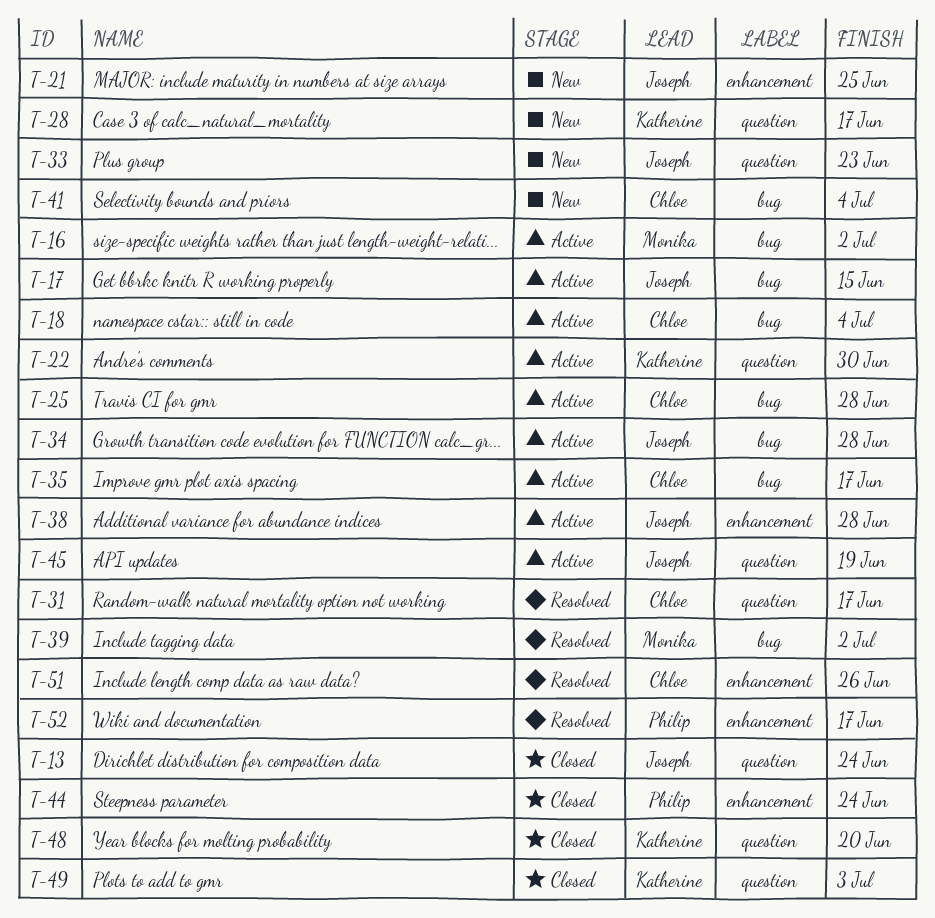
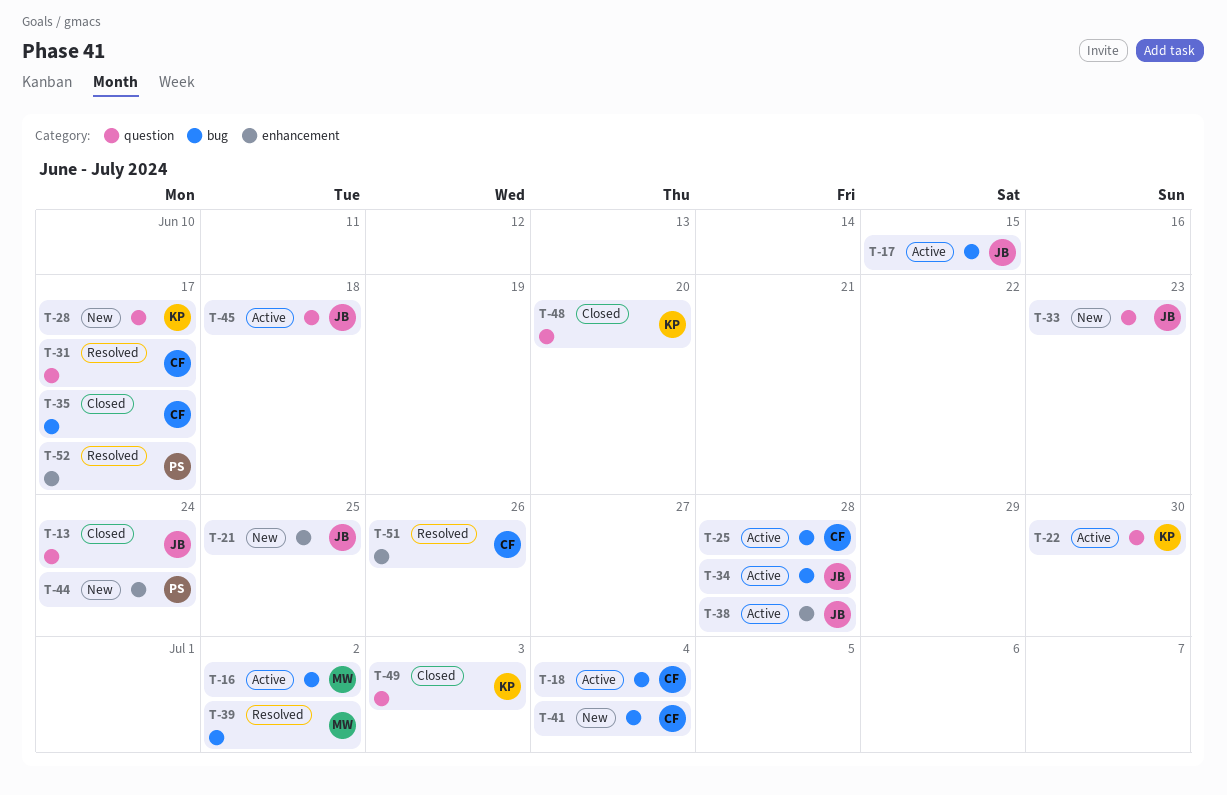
T-35, status: Active -> Closed
T-44, status: Closed -> New
T-45, due: Jun 19 -> Jun 18

